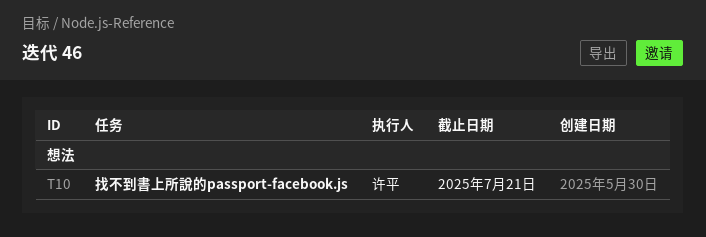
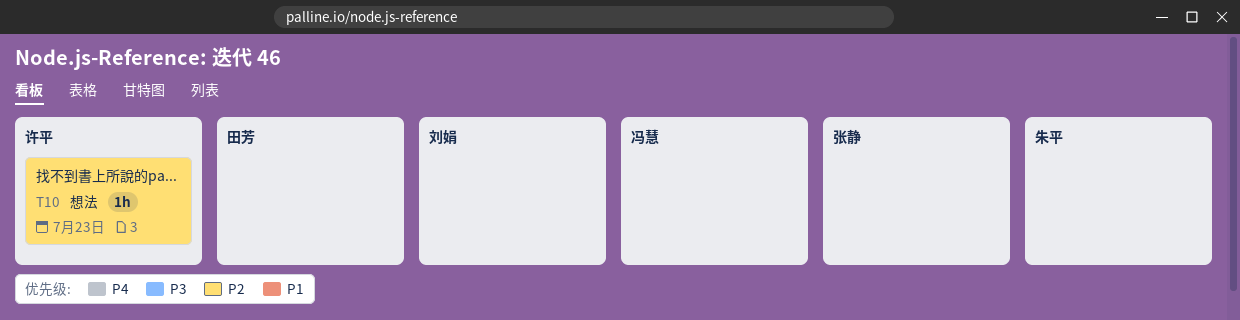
T10, due: Jul 21 -> Jul 23

